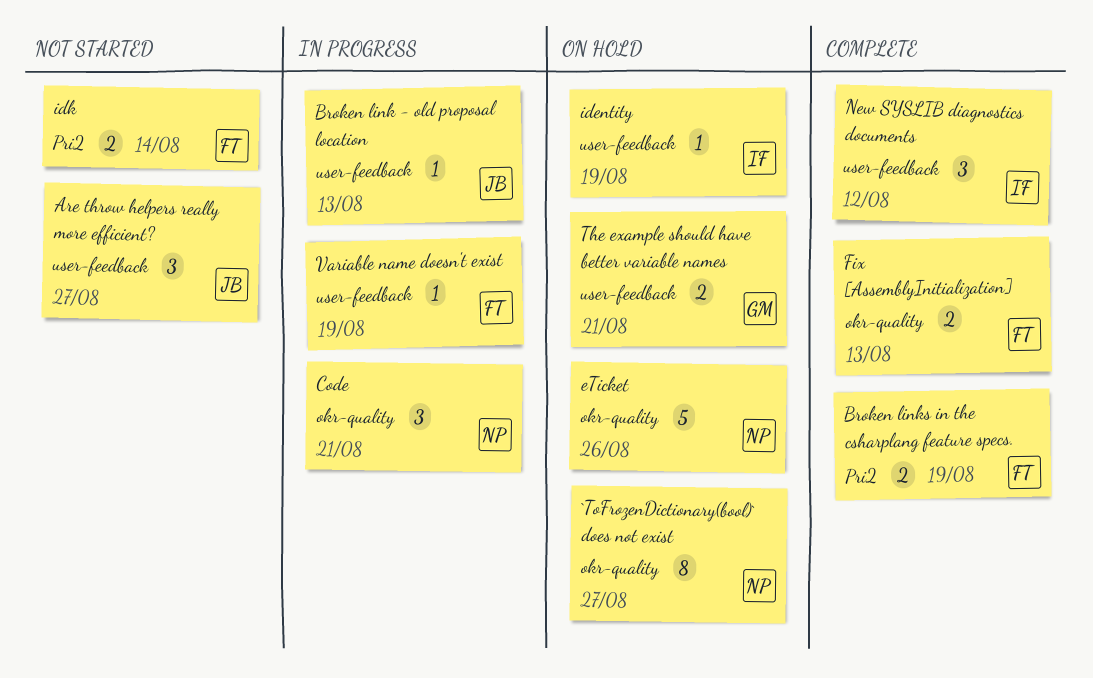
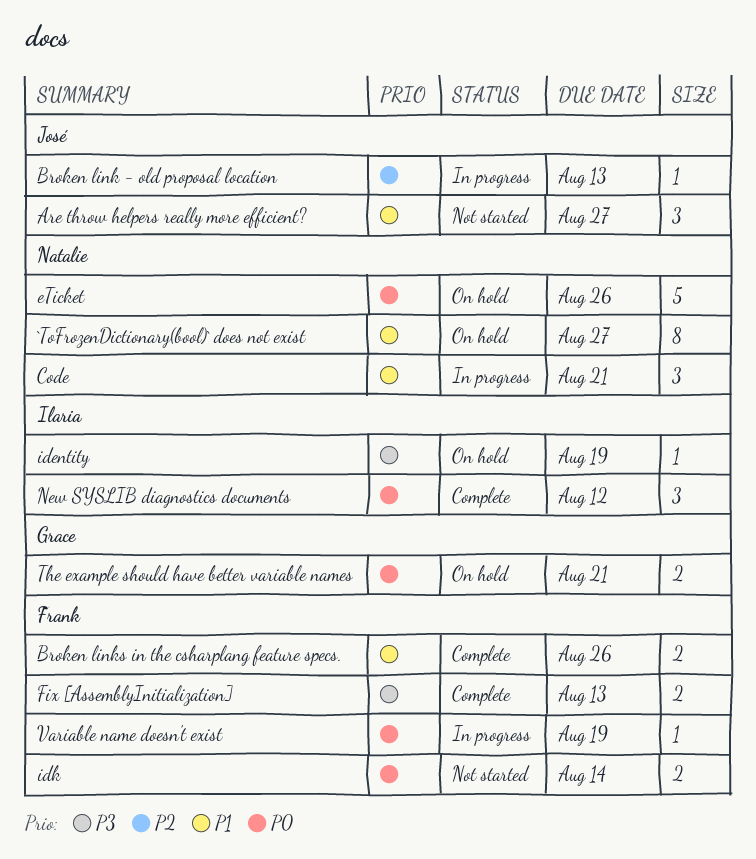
Broken links in the csharplang feature specs., due: Aug 19 -> Aug 26

